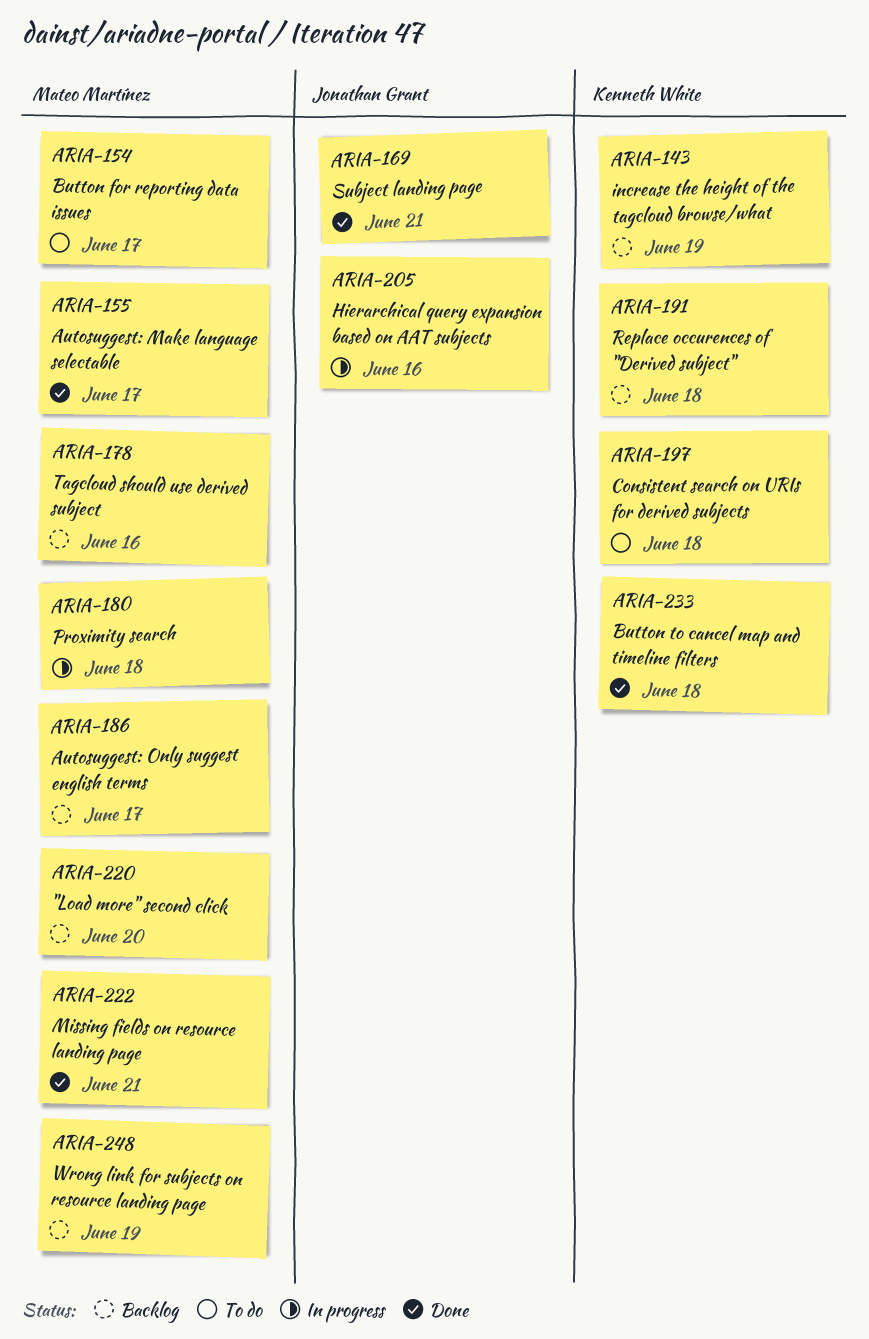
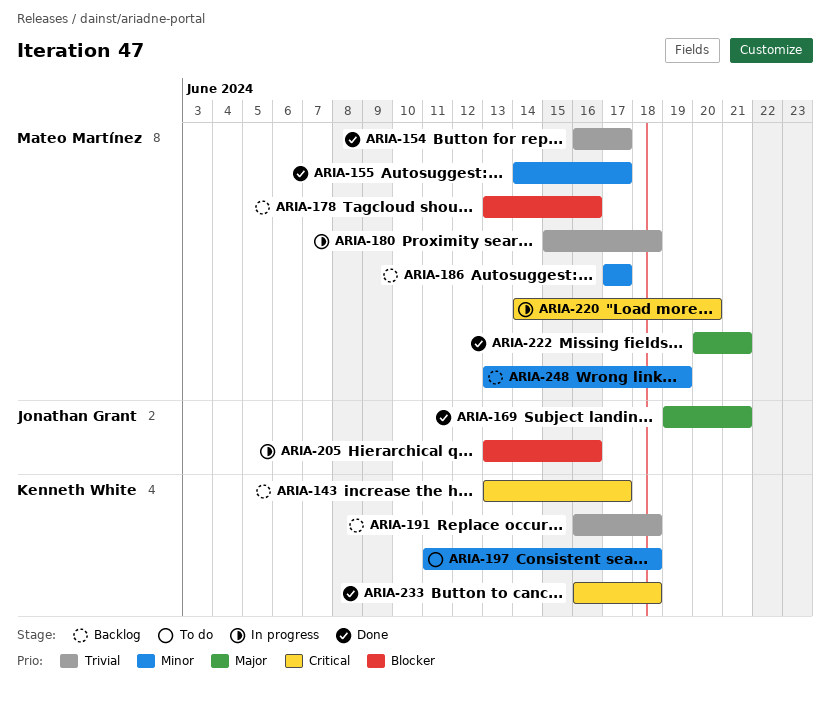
ARIA-143, due: Jun 19 -> Jun 17
ARIA-154, status: To do -> Done
ARIA-220, status: Backlog -> In progress

